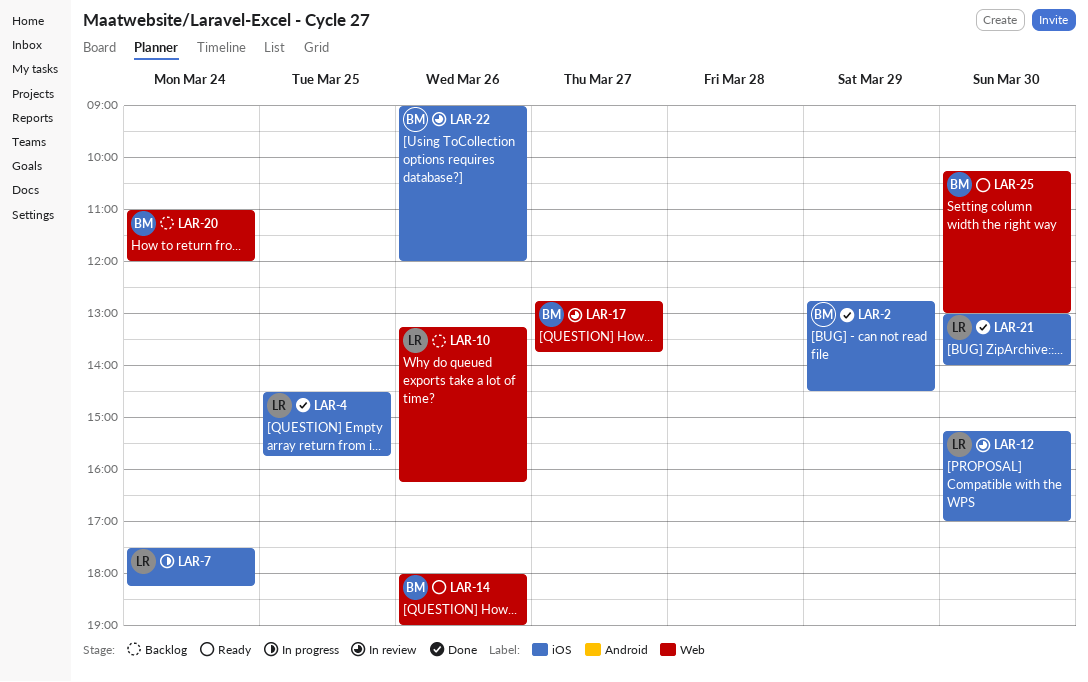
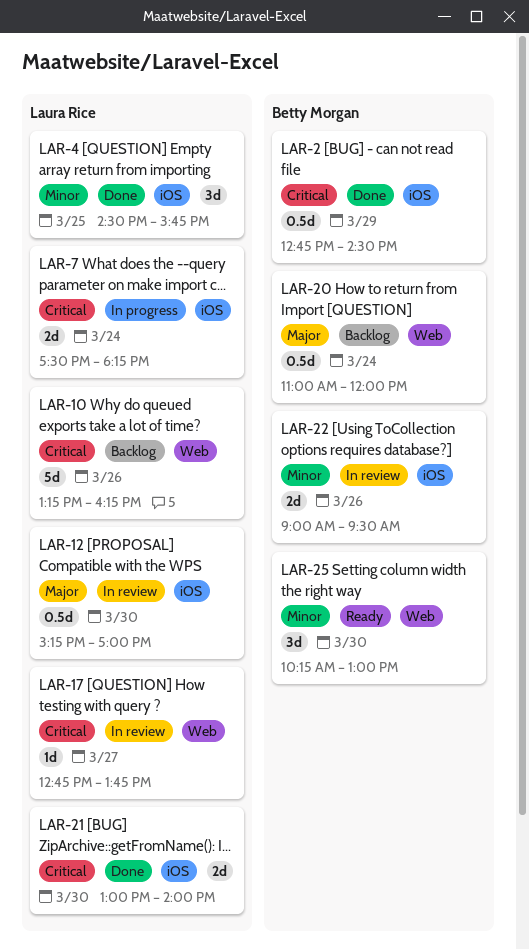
LAR-14: present -> none
LAR-17, owner: Betty Morgan -> Laura Rice
LAR-22, ends: 12:00 -> 09:30

